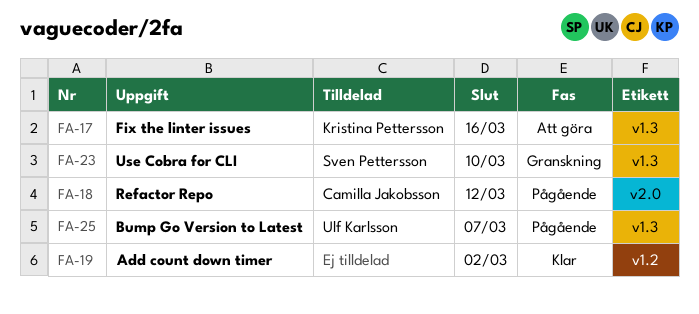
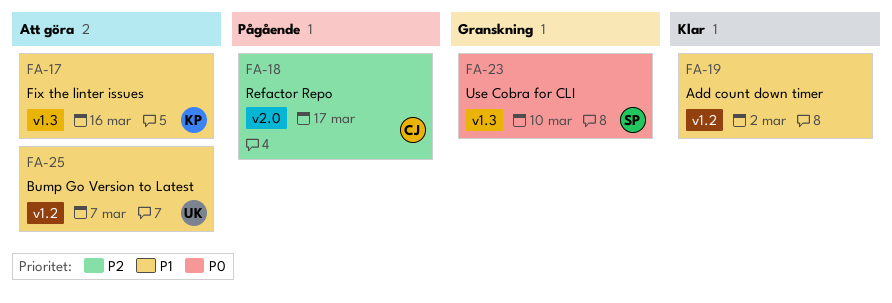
FA-18, due: Mar 12 -> Mar 17
FA-25, status: Pågående -> Att göra
FA-25, label: v1.3 -> v1.2

